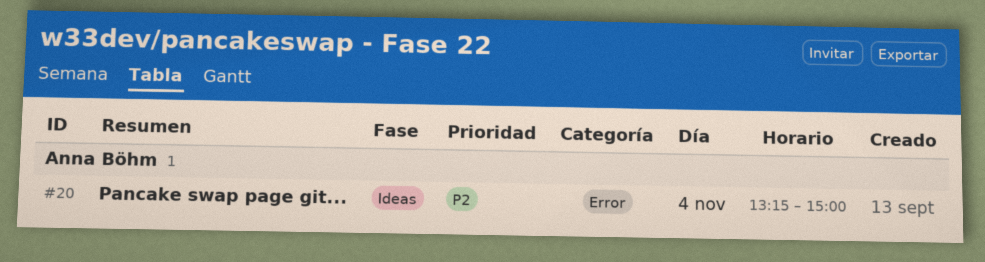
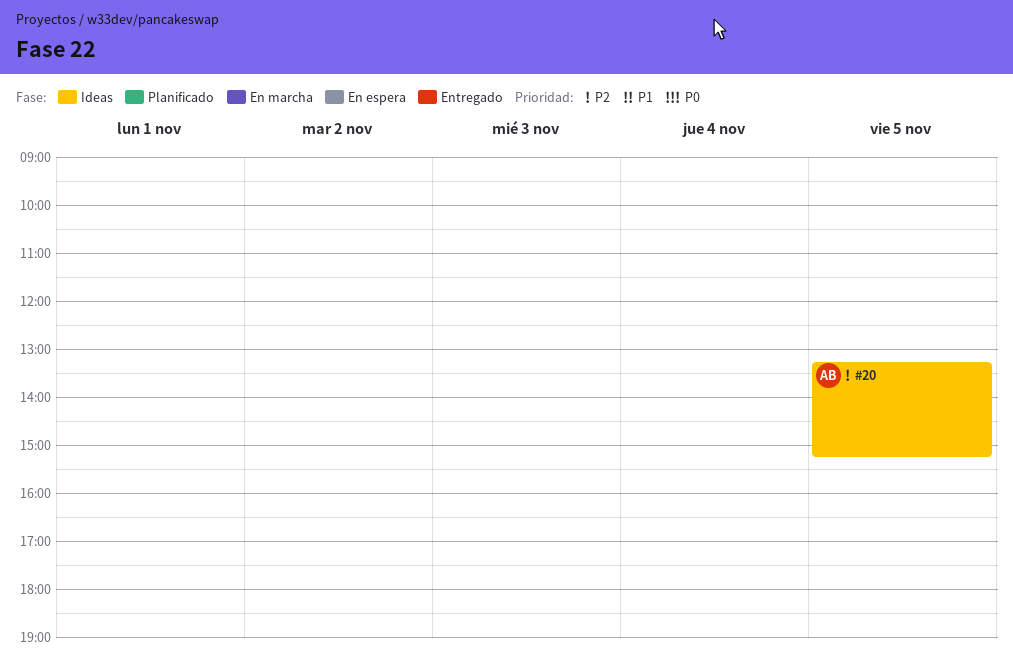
#20, day: Nov 4 -> Nov 5
#20, ends: 15:00 -> 15:15

